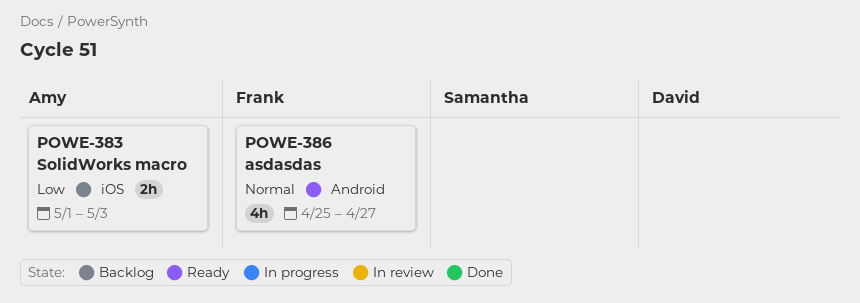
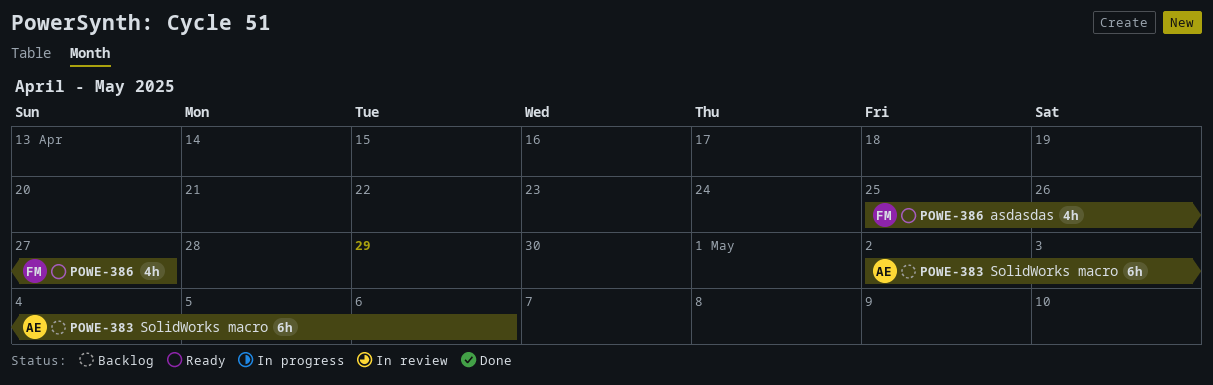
POWE-383, estimate: 2h -> 6h
POWE-383, start: May 1 -> May 2
POWE-383, due: May 3 -> May 6

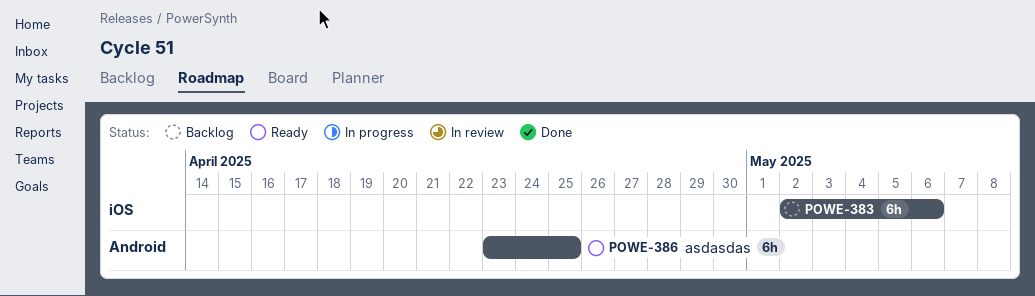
POWE-386, estimate: 4h -> 6h
POWE-386, start: Apr 25 -> Apr 23
POWE-386, due: Apr 27 -> Apr 25

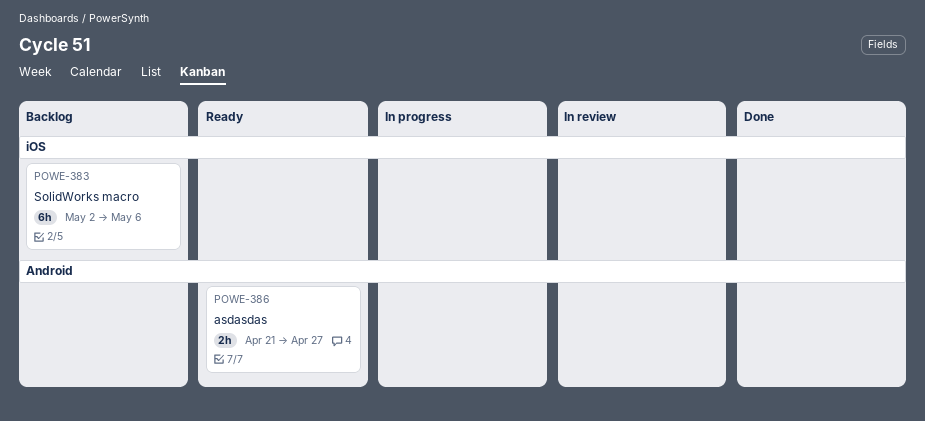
POWE-386, estimate: 6h -> 2h
POWE-386, start: Apr 23 -> Apr 21
POWE-386, due: Apr 25 -> Apr 27

